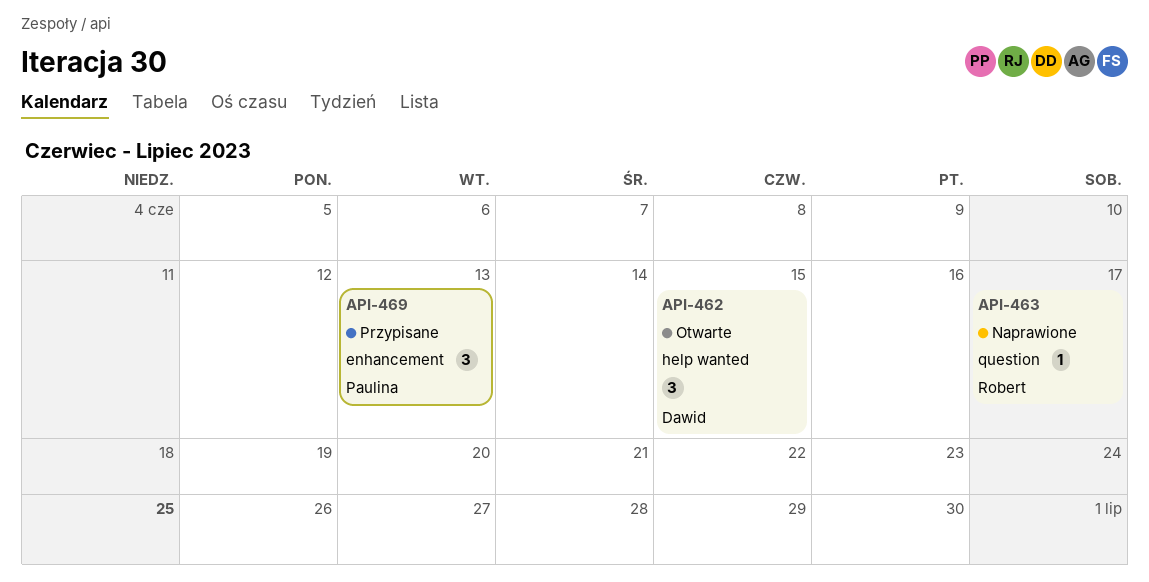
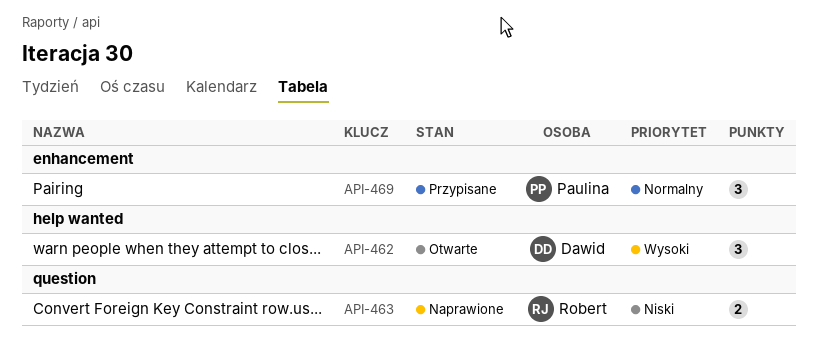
API-463, estimate: 1 -> 2

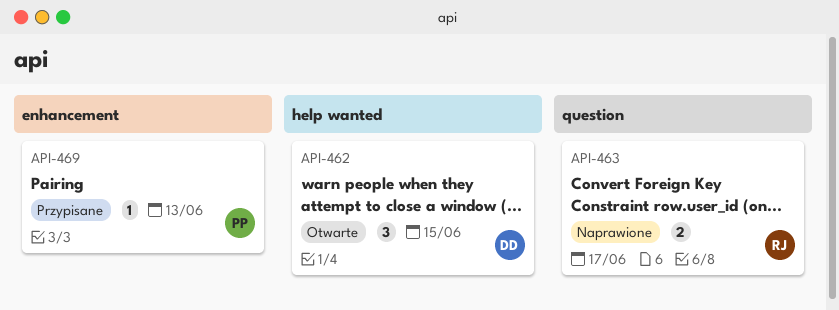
API-469, estimate: 3 -> 1

